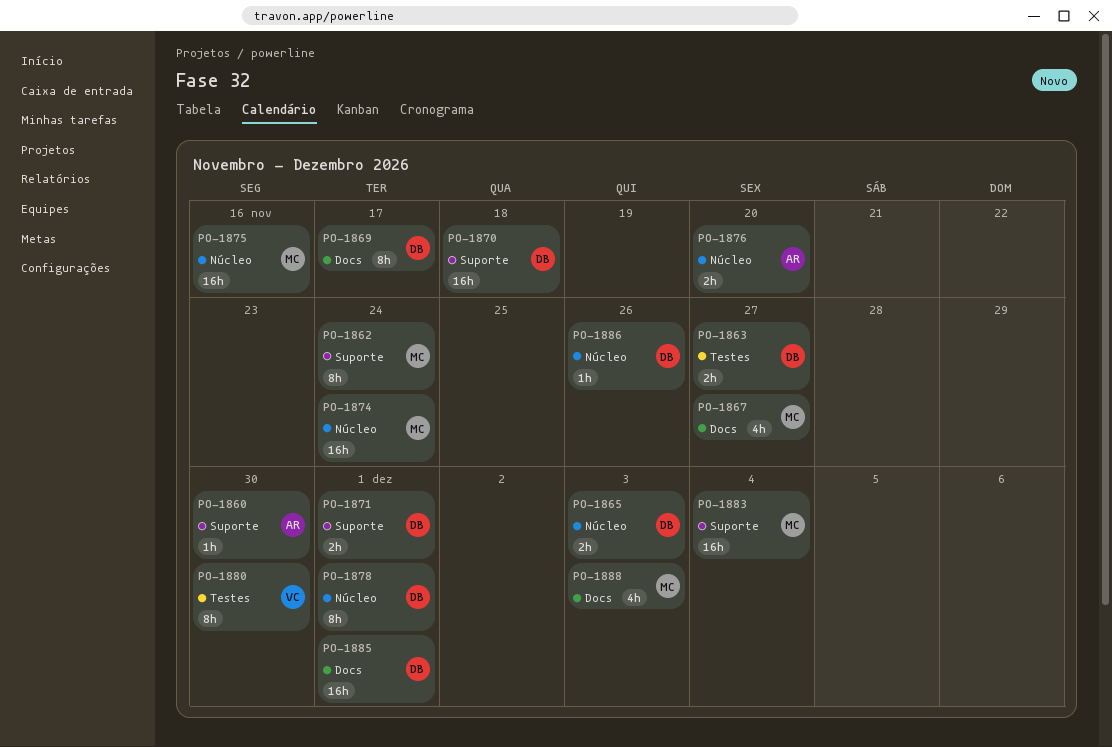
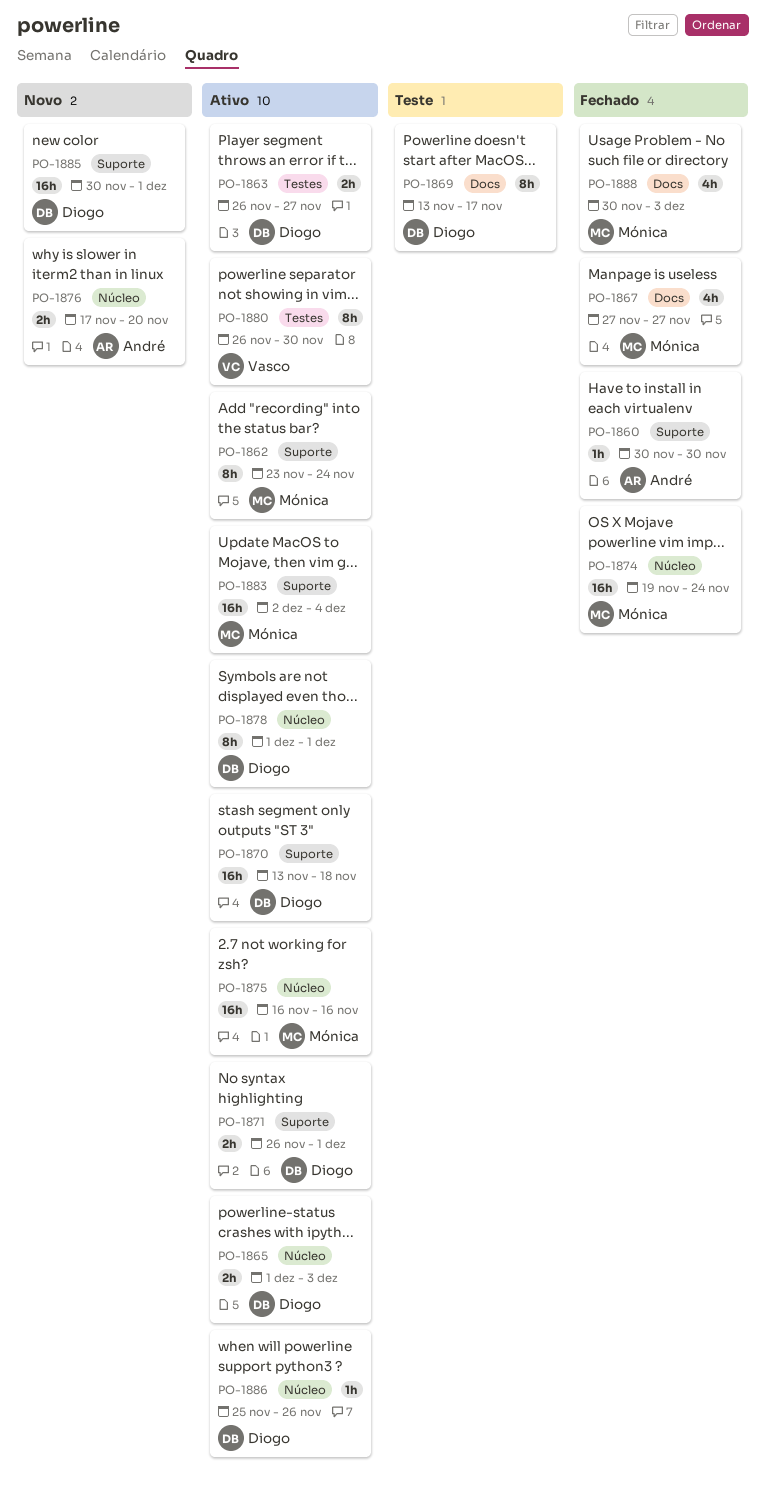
PO-1885, label: Docs -> Suporte

